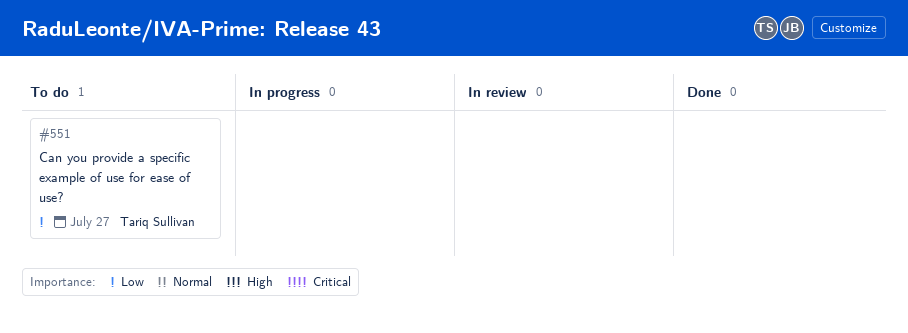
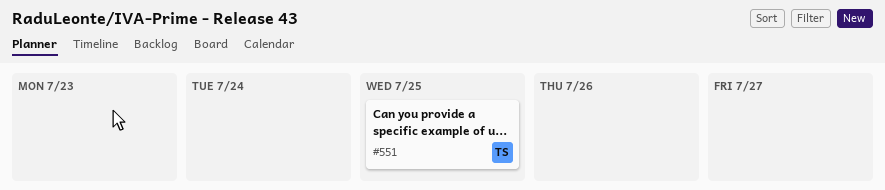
#551, due: Jul 27 -> Jul 25

